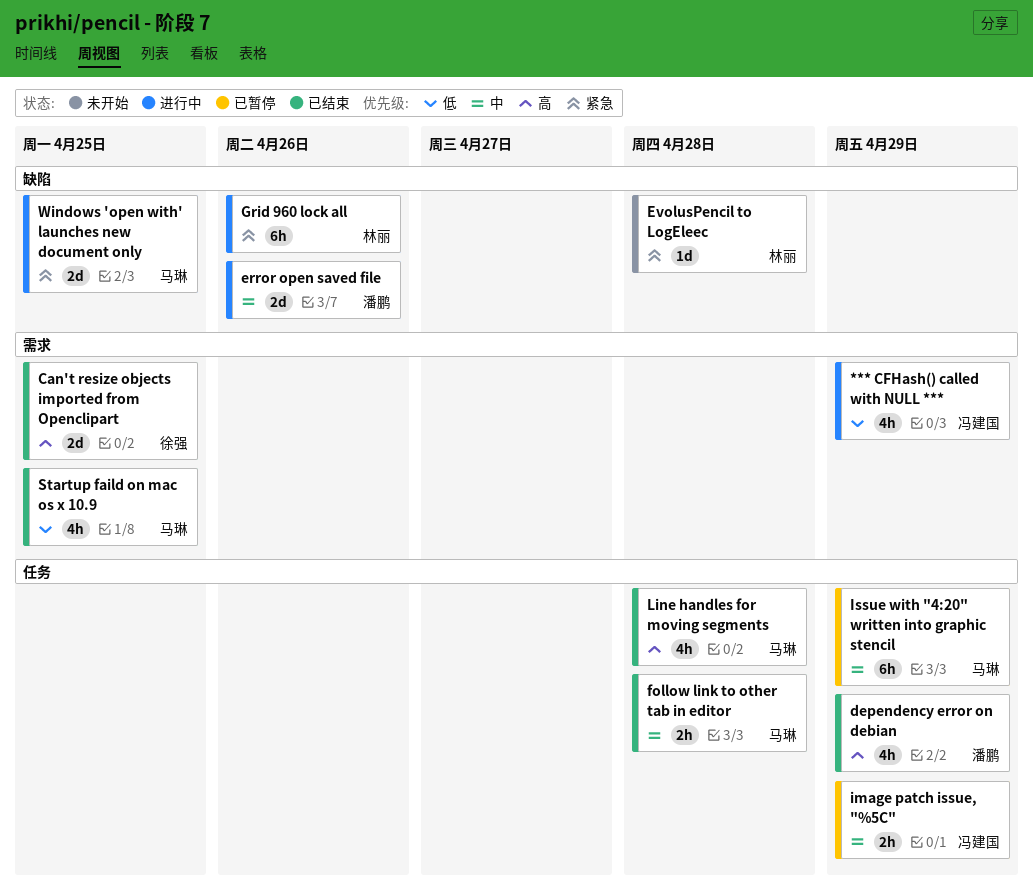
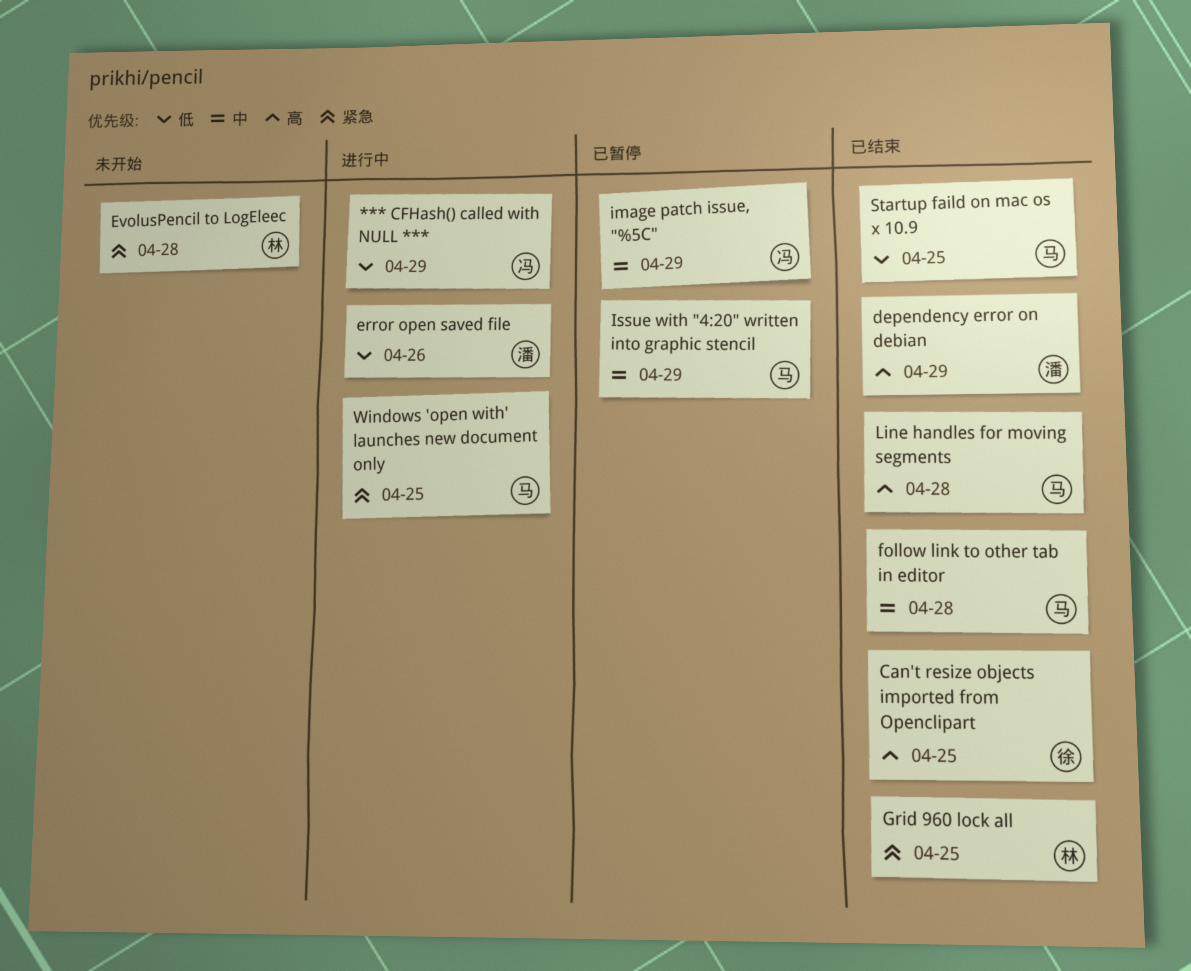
error open saved file, priority: 中 -> 低
Grid 960 lock all, status: 进行中 -> 已结束
Grid 960 lock all, due: Apr 26 -> Apr 25

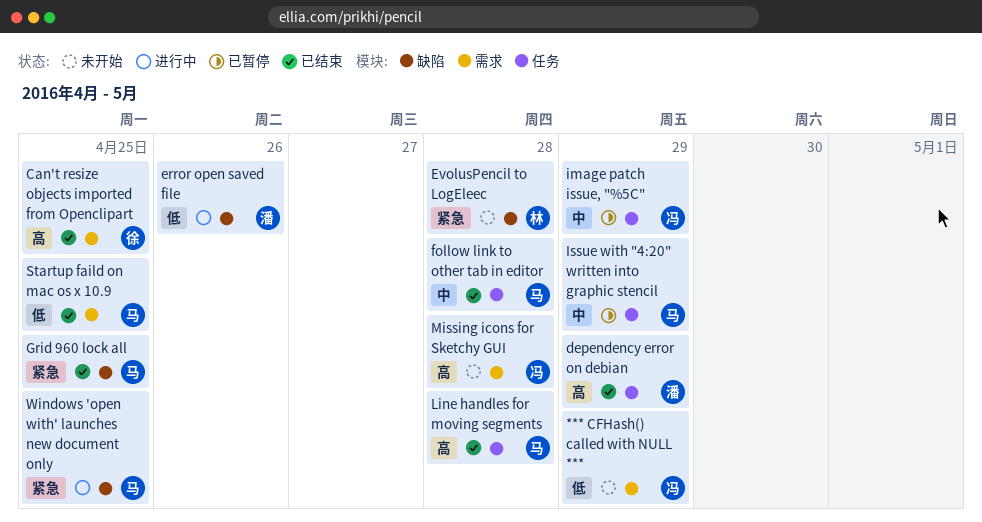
*** CFHash() called with NULL ***, status: 进行中 -> 未开始
Grid 960 lock all, owner: 林 -> 马
Missing icons for Sketchy GUI: none -> present

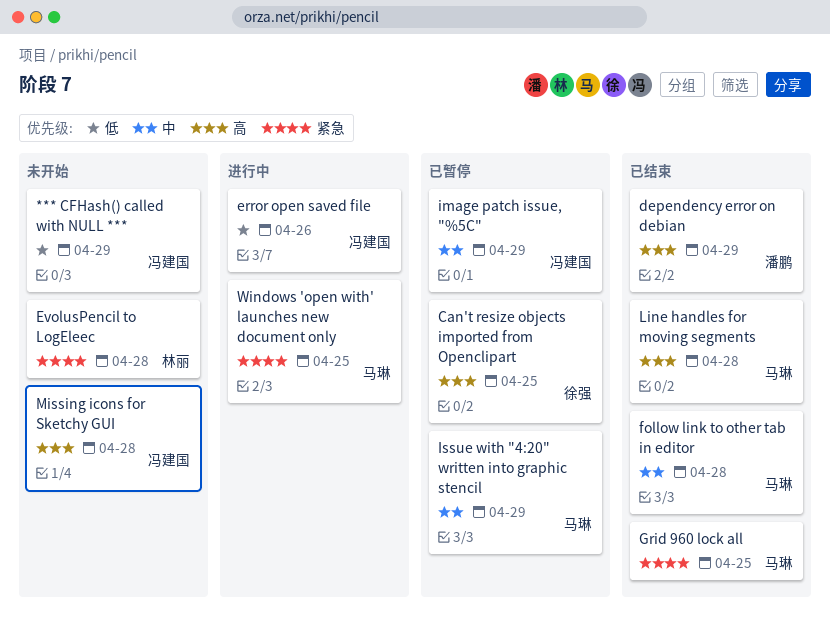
Can't resize objects imported from Openclipart, status: 已结束 -> 已暂停
error open saved file, owner: 潘鹏 -> 冯建国
Startup faild on mac os x 10.9: present -> none

